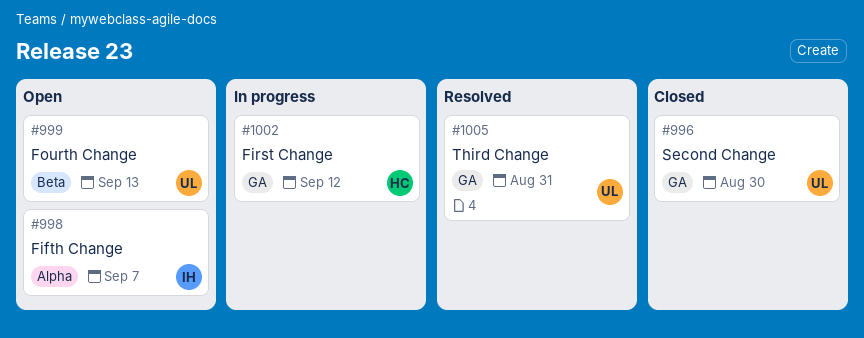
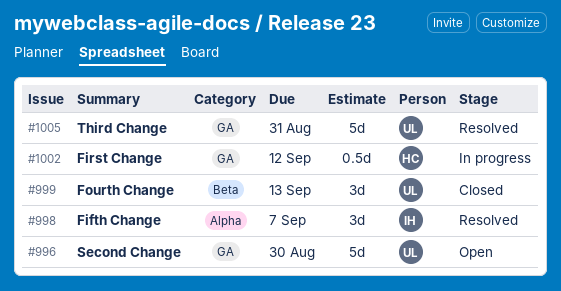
#996, status: Closed -> Open
#998, status: Open -> Resolved
#999, status: Open -> Closed

